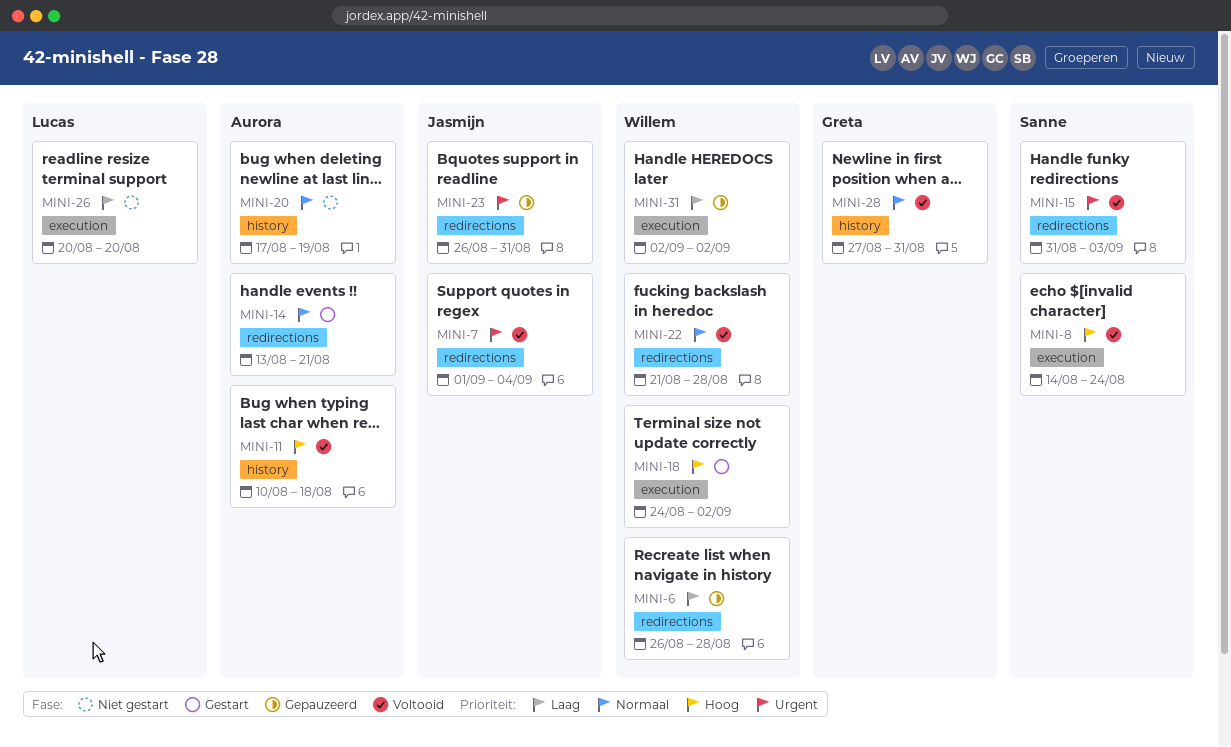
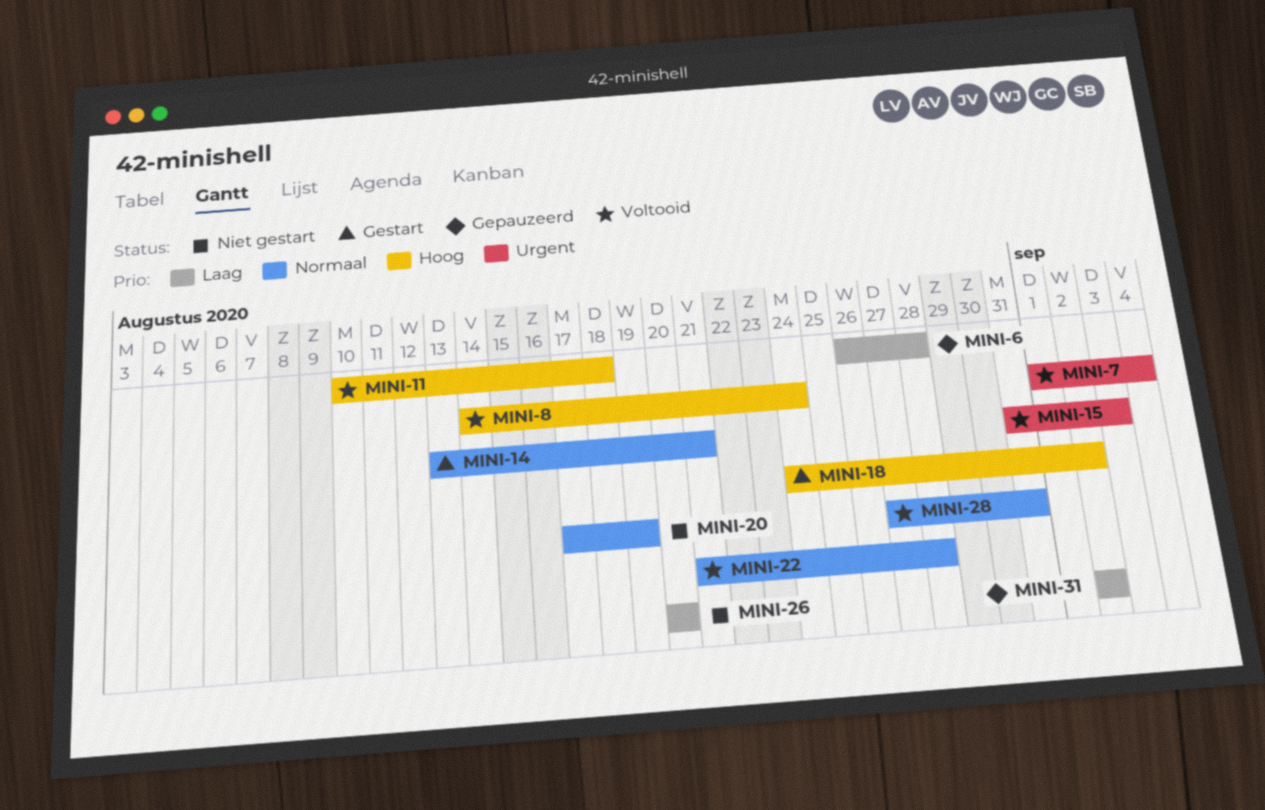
MINI-23: present -> none

